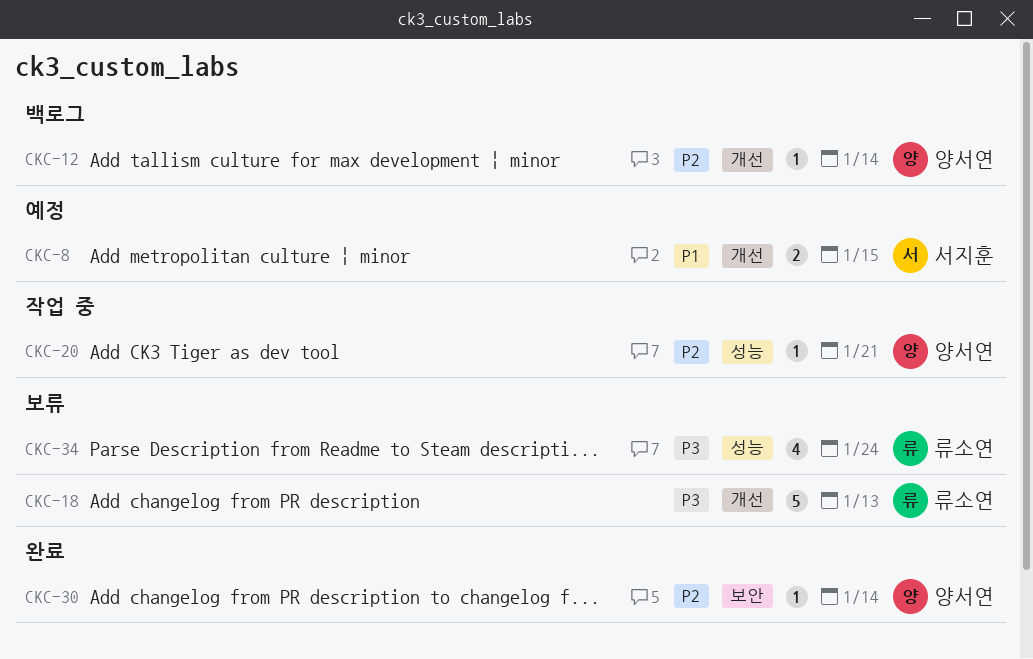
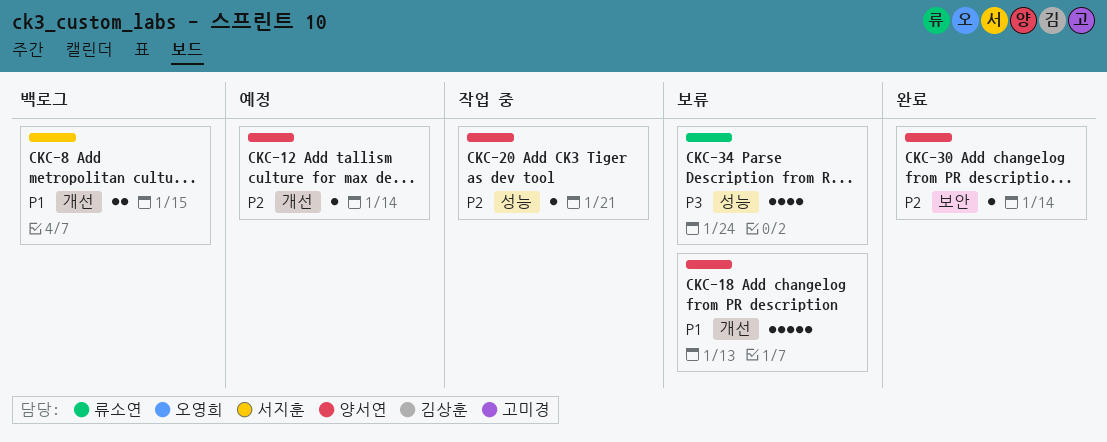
CKC-8, status: 예정 -> 백로그
CKC-12, status: 백로그 -> 예정
CKC-18, owner: 류소연 -> 양서연
CKC-18, priority: P3 -> P1

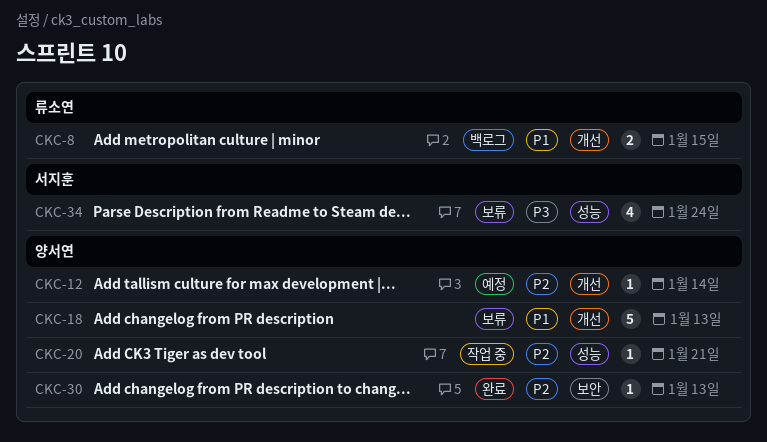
CKC-8, owner: 서지훈 -> 류소연
CKC-30, due: Jan 14 -> Jan 13
CKC-34, owner: 류소연 -> 서지훈

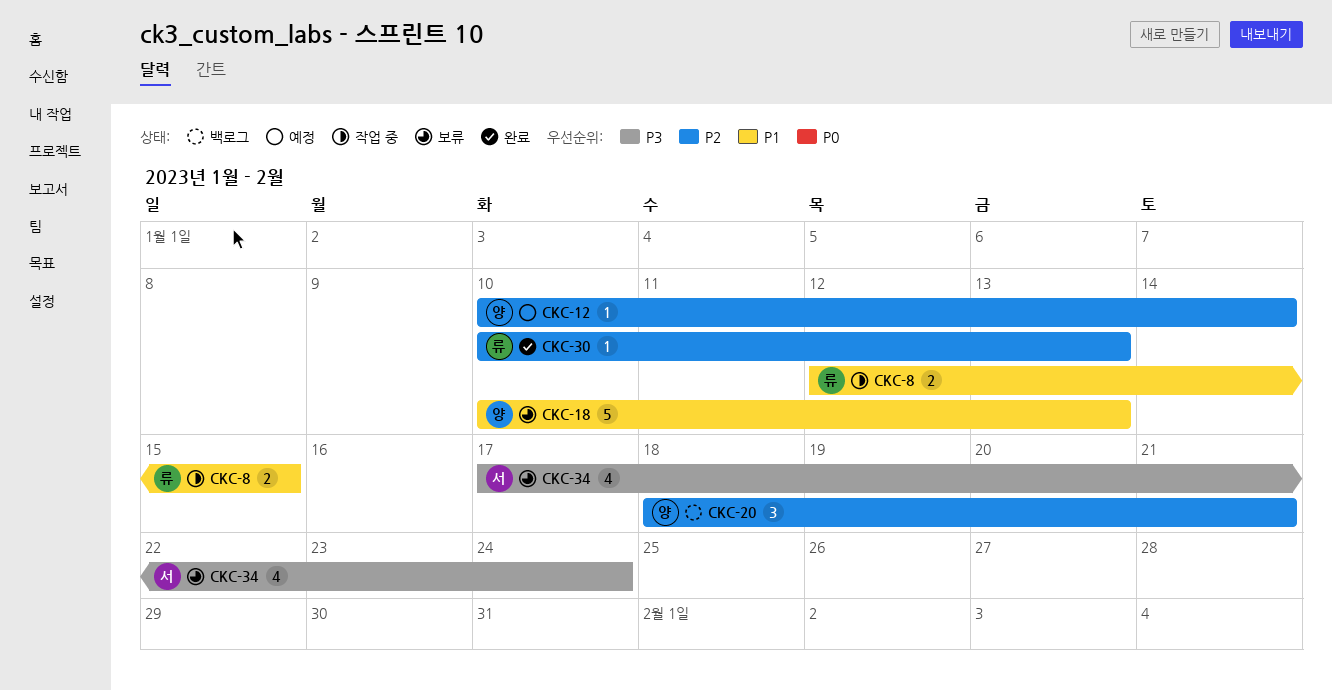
CKC-8, status: 백로그 -> 작업 중
CKC-20, status: 작업 중 -> 백로그
CKC-20, estimate: 1 -> 3
CKC-30, owner: 양서연 -> 류소연

